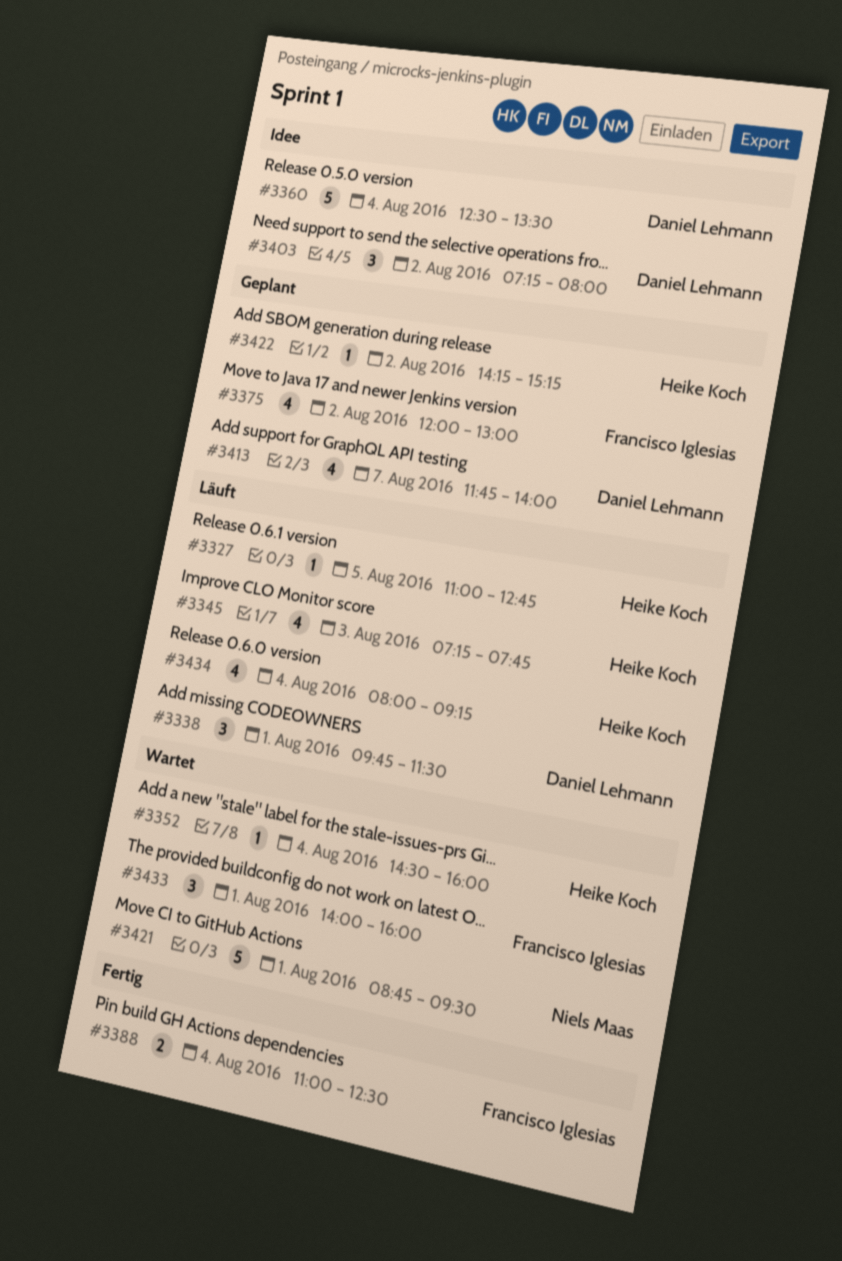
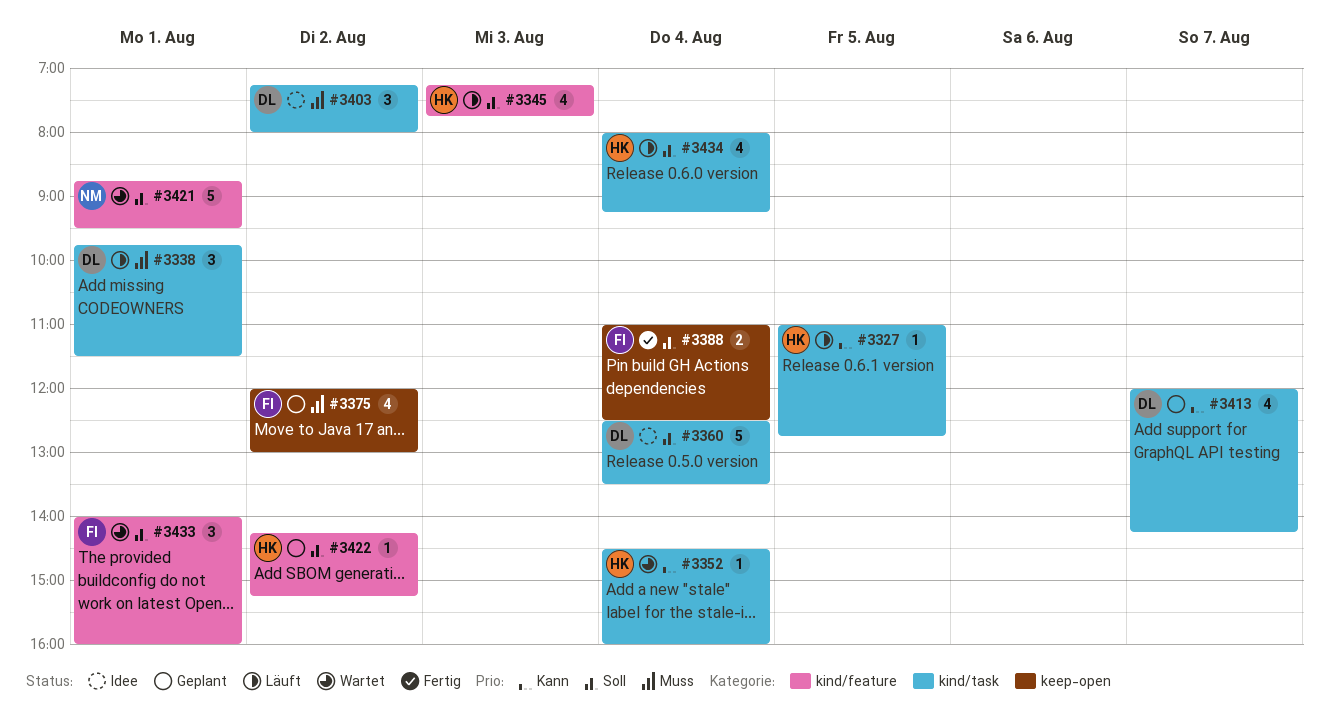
#3413, begins: 11:45 -> 12:00
#3413, ends: 14:00 -> 14:15

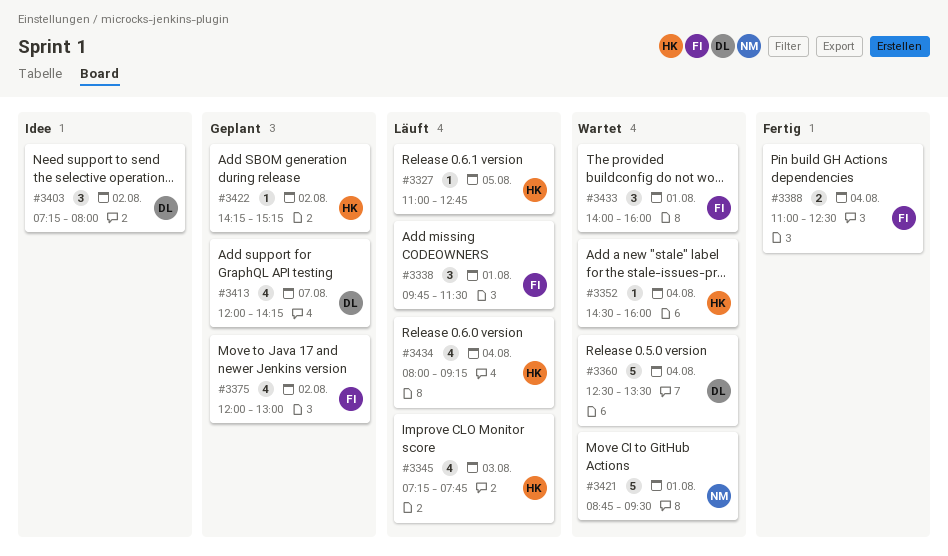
#3338, owner: DL -> FI
#3360, status: Idee -> Wartet

